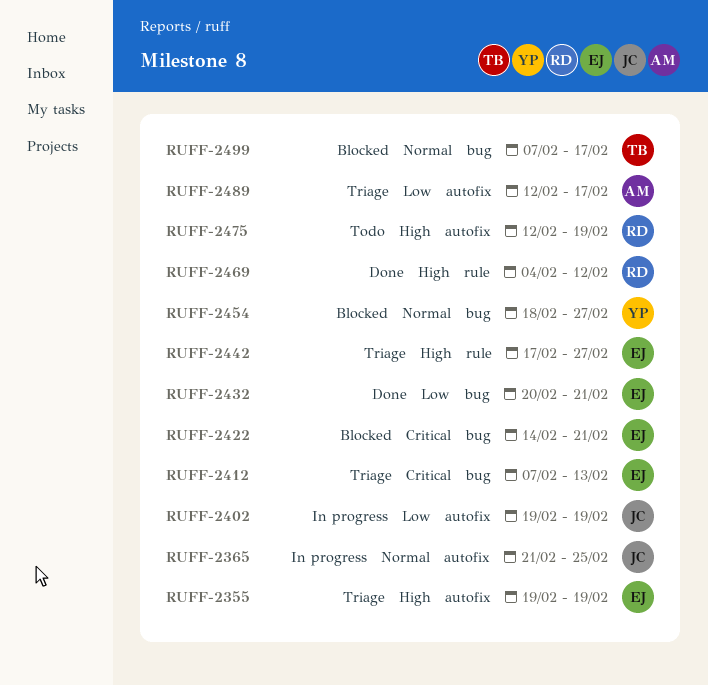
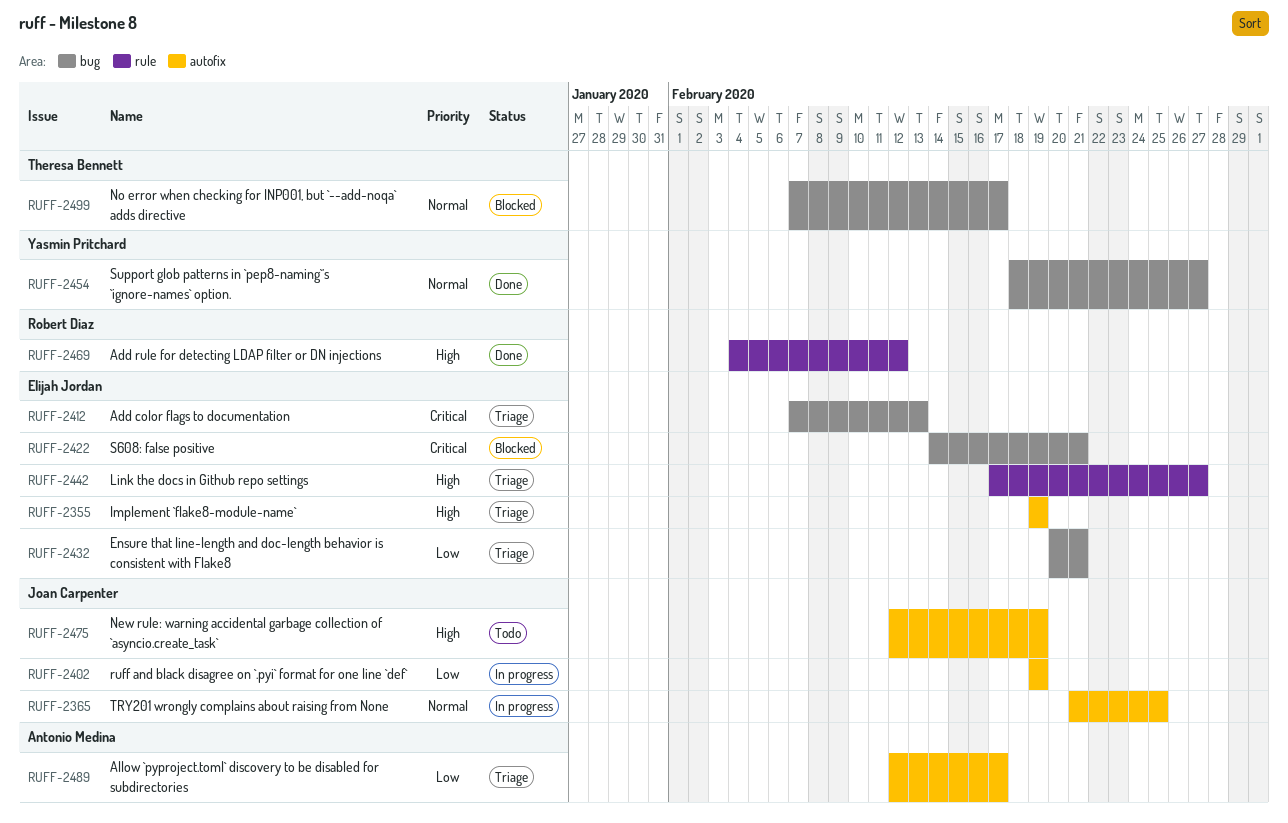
RUFF-2432, status: Done -> Triage
RUFF-2454, status: Blocked -> Done
RUFF-2475, owner: Robert Diaz -> Joan Carpenter

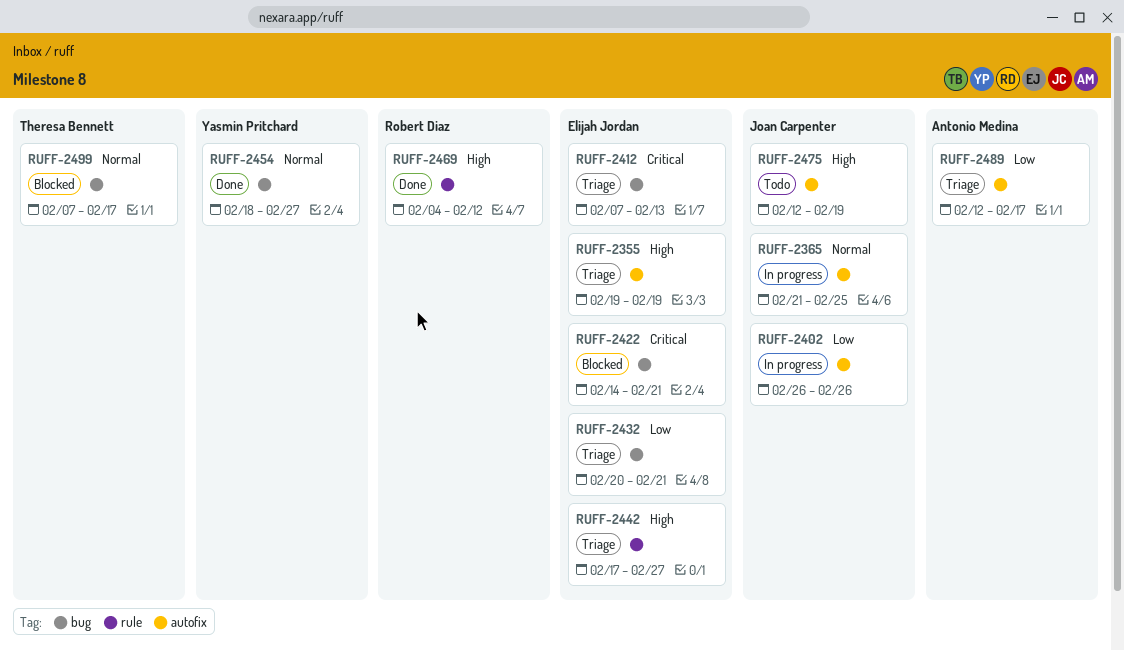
RUFF-2402, start: Feb 19 -> Feb 26
RUFF-2402, due: Feb 19 -> Feb 26

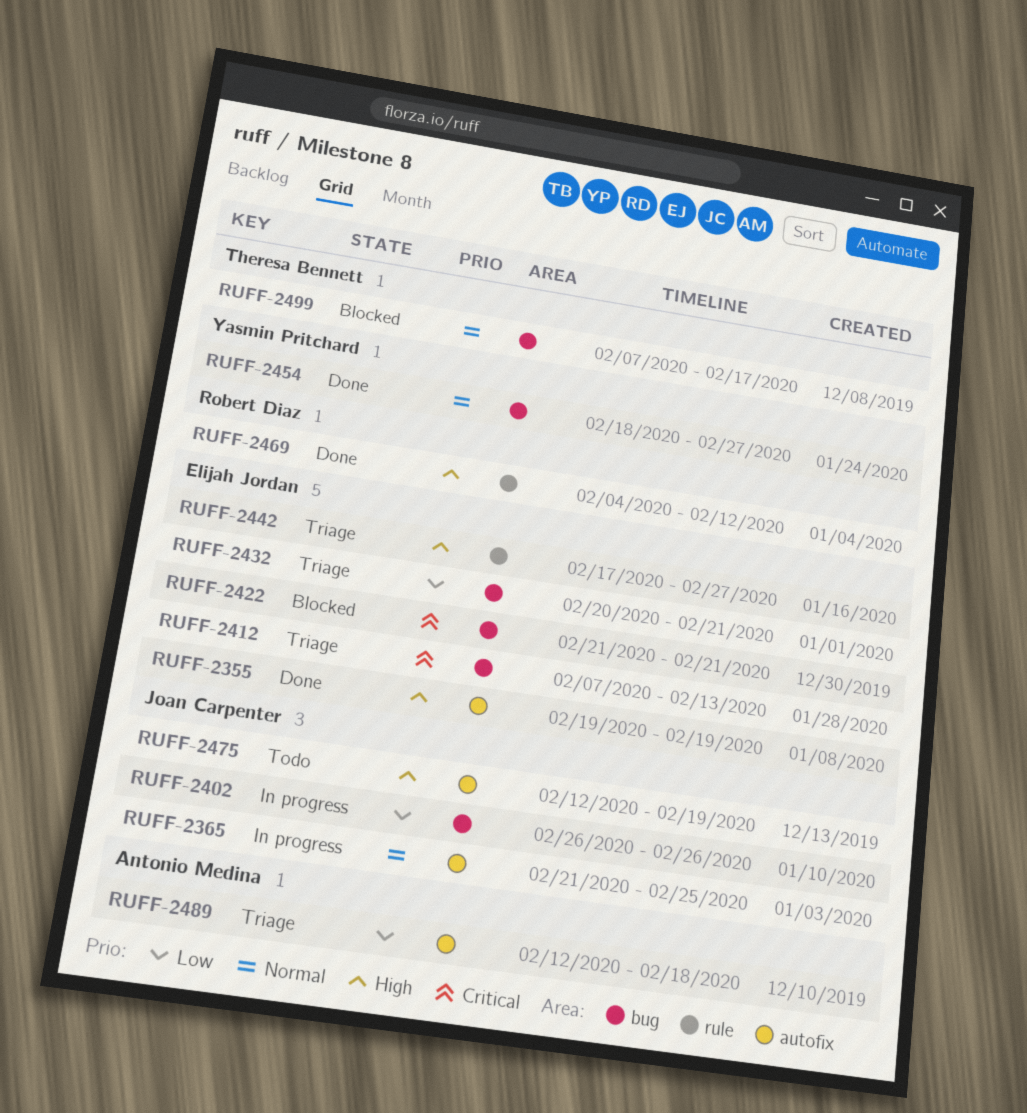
RUFF-2355, status: Triage -> Done
RUFF-2402, label: autofix -> bug
RUFF-2422, start: Feb 14 -> Feb 21
RUFF-2489, due: Feb 17 -> Feb 18

